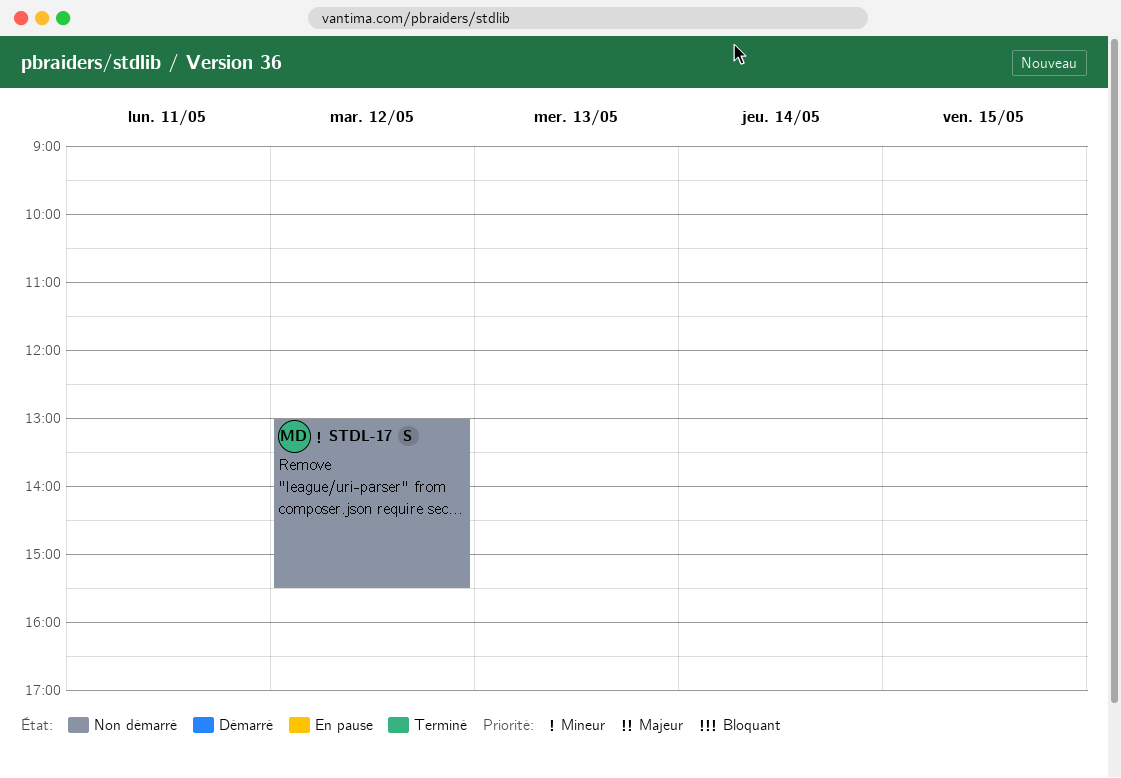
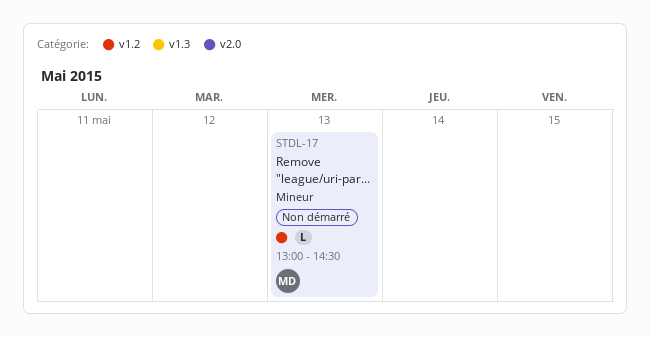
STDL-17, estimate: S -> L
STDL-17, day: May 12 -> May 13
STDL-17, ends: 15:30 -> 14:30

